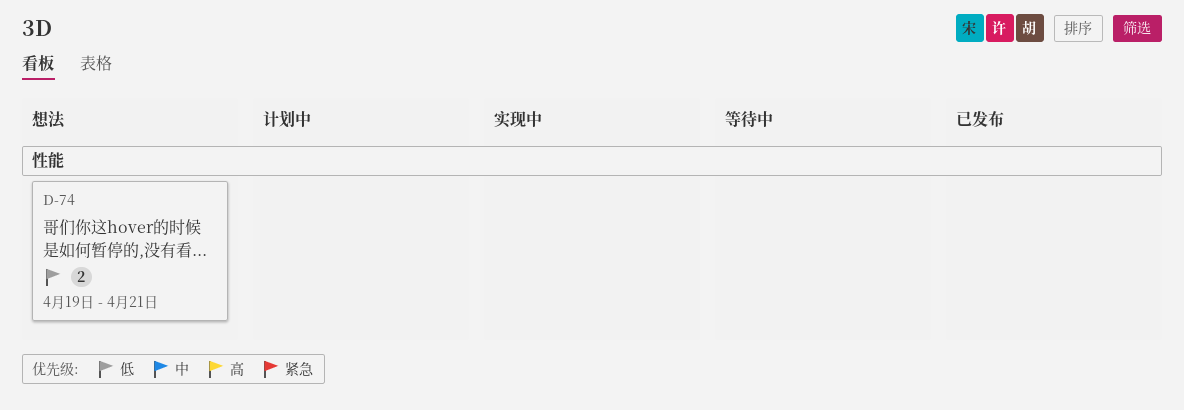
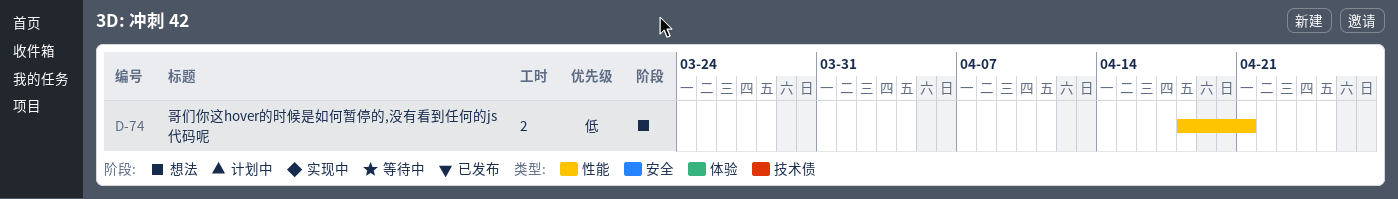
D-74, start: Apr 19 -> Apr 18

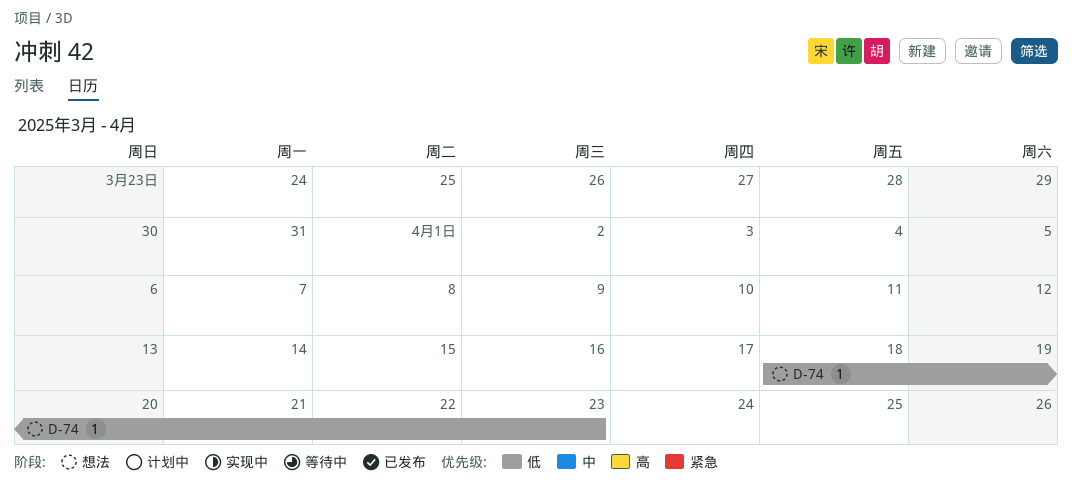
D-74, estimate: 2 -> 1
D-74, due: Apr 21 -> Apr 23

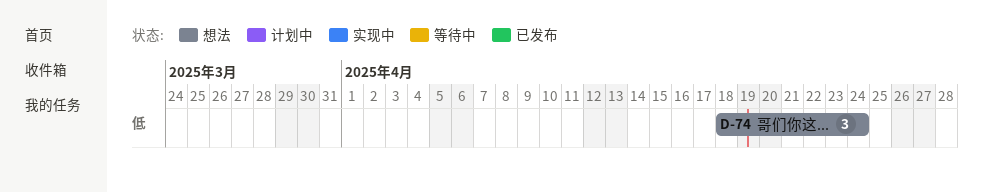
D-74, estimate: 1 -> 3
D-74, due: Apr 23 -> Apr 24

